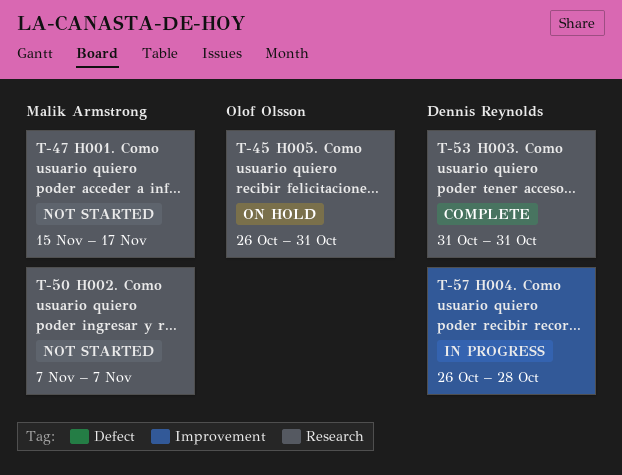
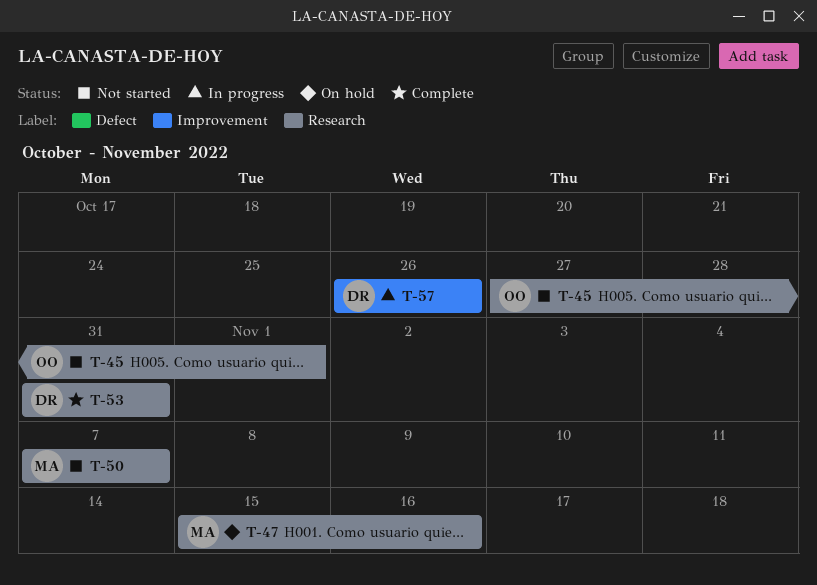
T-45, status: On hold -> Not started
T-45, start: Oct 26 -> Oct 27
T-45, due: Oct 31 -> Nov 1
T-47, status: Not started -> On hold
T-47, due: Nov 17 -> Nov 16
T-57, due: Oct 28 -> Oct 26

